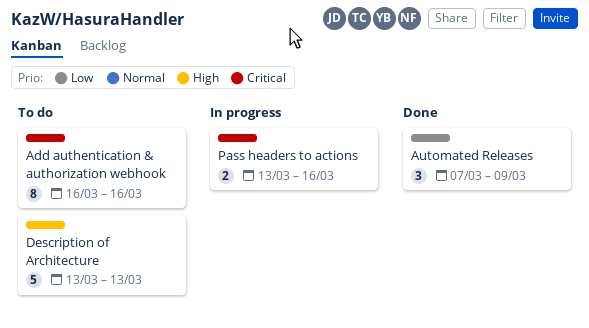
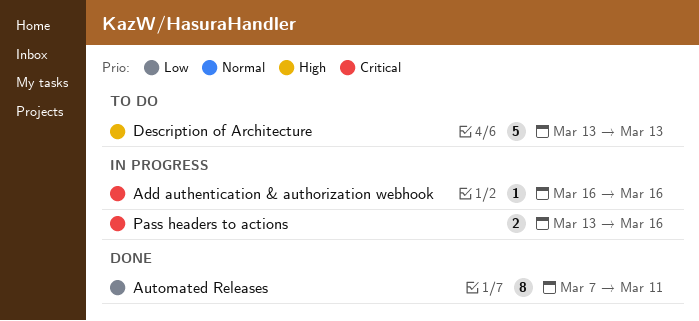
Add authentication & authorization webhook, status: To do -> In progress
Add authentication & authorization webhook, estimate: 8 -> 1
Automated Releases, estimate: 3 -> 8
Automated Releases, due: Mar 9 -> Mar 11

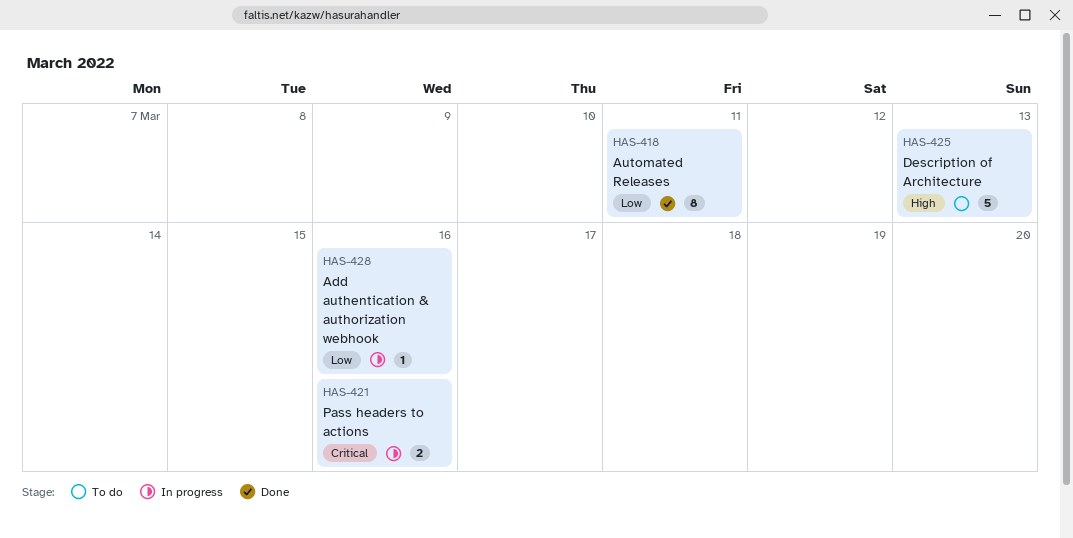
Add authentication & authorization webhook, priority: Critical -> Low

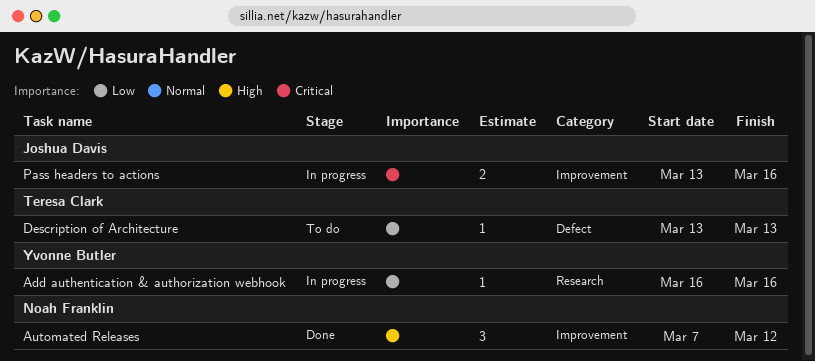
Automated Releases, priority: Low -> High
Automated Releases, estimate: 8 -> 3
Automated Releases, due: Mar 11 -> Mar 12
Description of Architecture, priority: High -> Low
Description of Architecture, estimate: 5 -> 1

